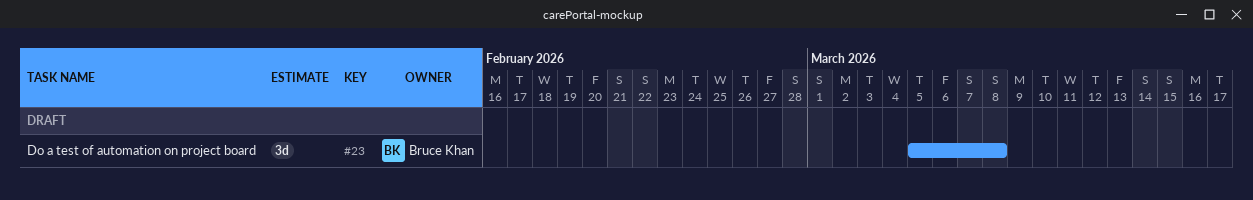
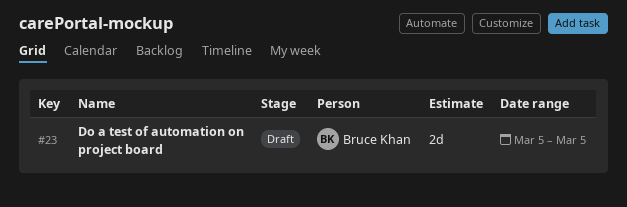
#23, estimate: 3d -> 2d
#23, due: Mar 8 -> Mar 5

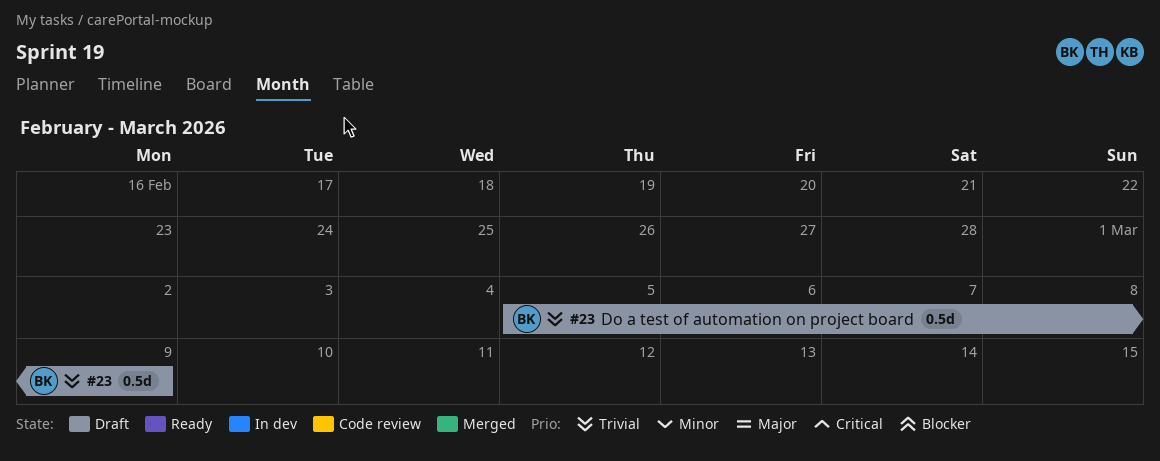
#23, estimate: 2d -> 0.5d
#23, due: Mar 5 -> Mar 9

